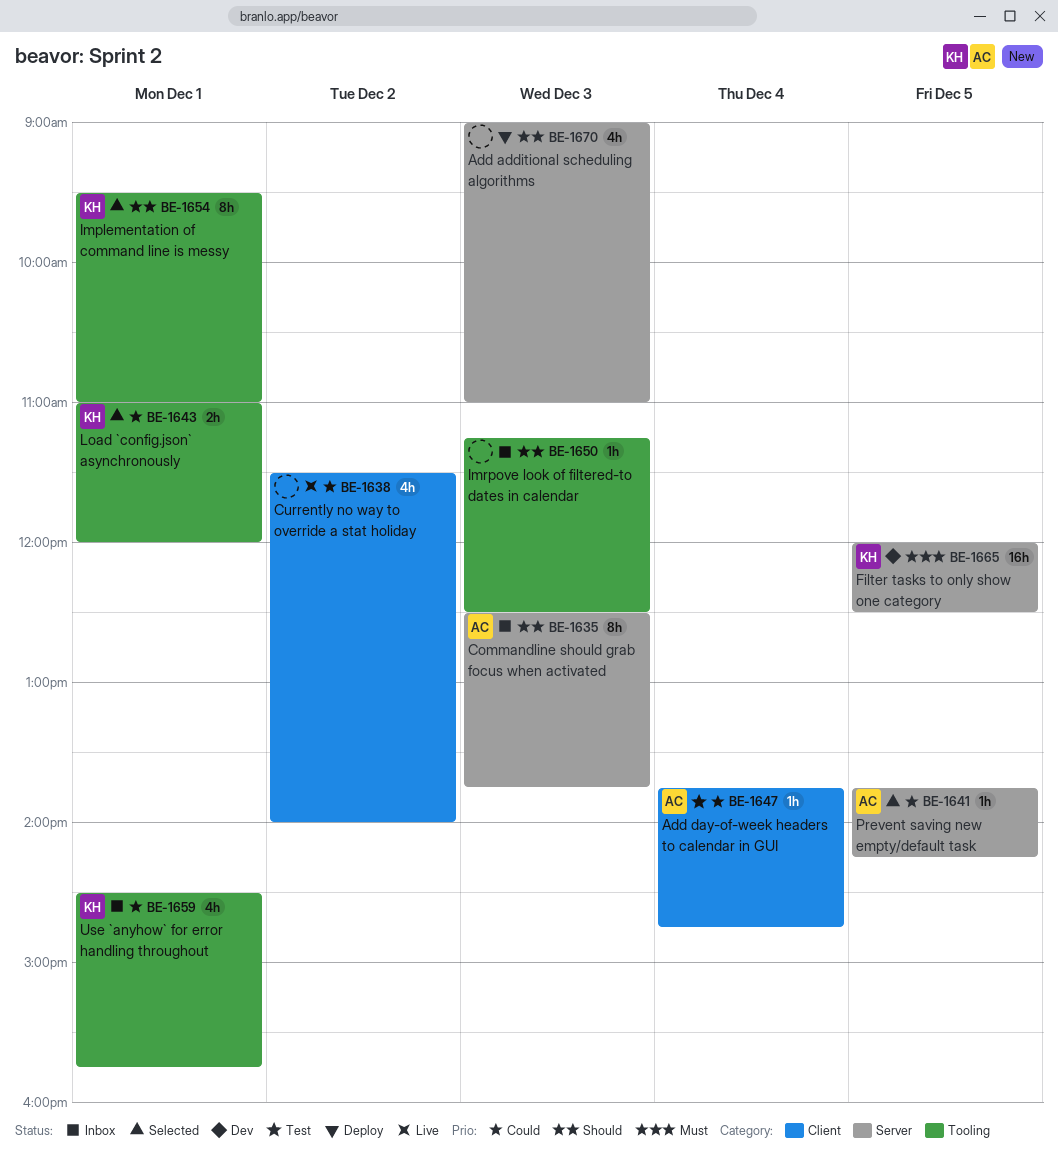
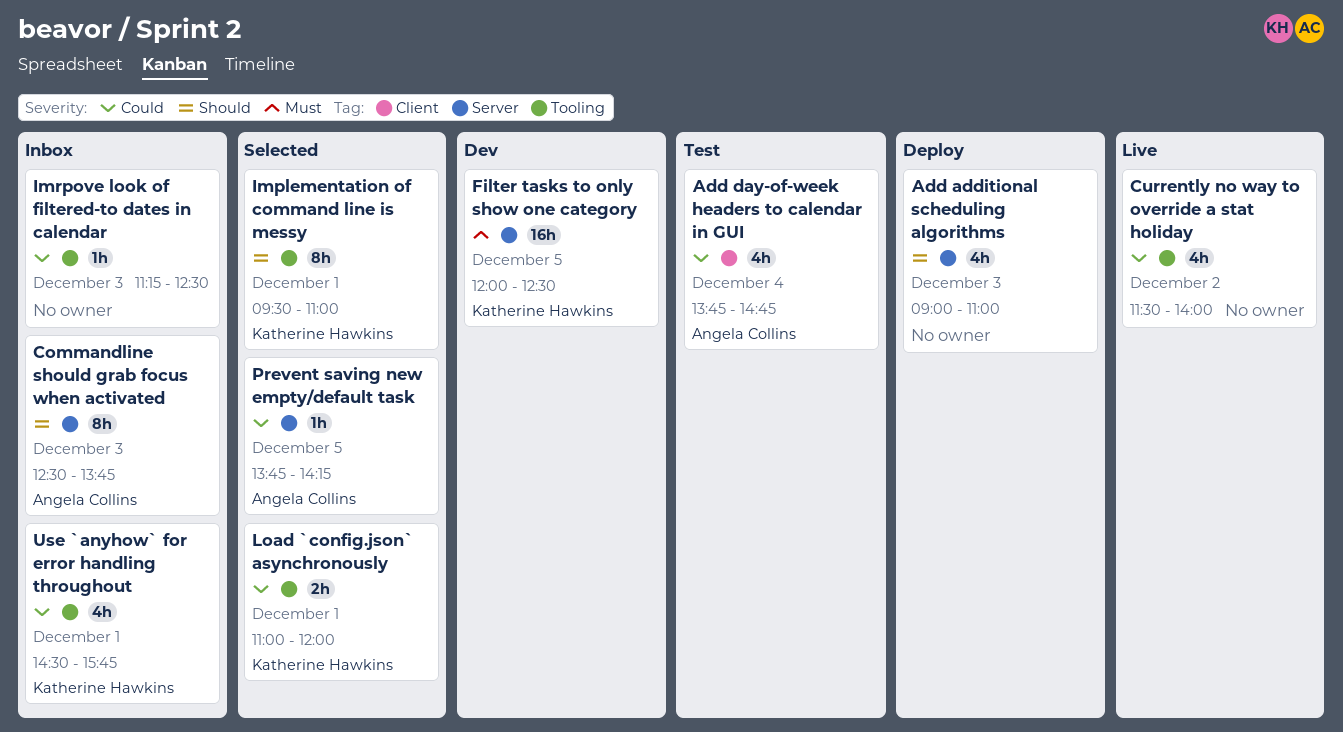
Add day-of-week headers to calendar in GUI, estimate: 1h -> 4h
Currently no way to override a stat holiday, label: Client -> Tooling
Imrpove look of filtered-to dates in calendar, priority: Should -> Could

